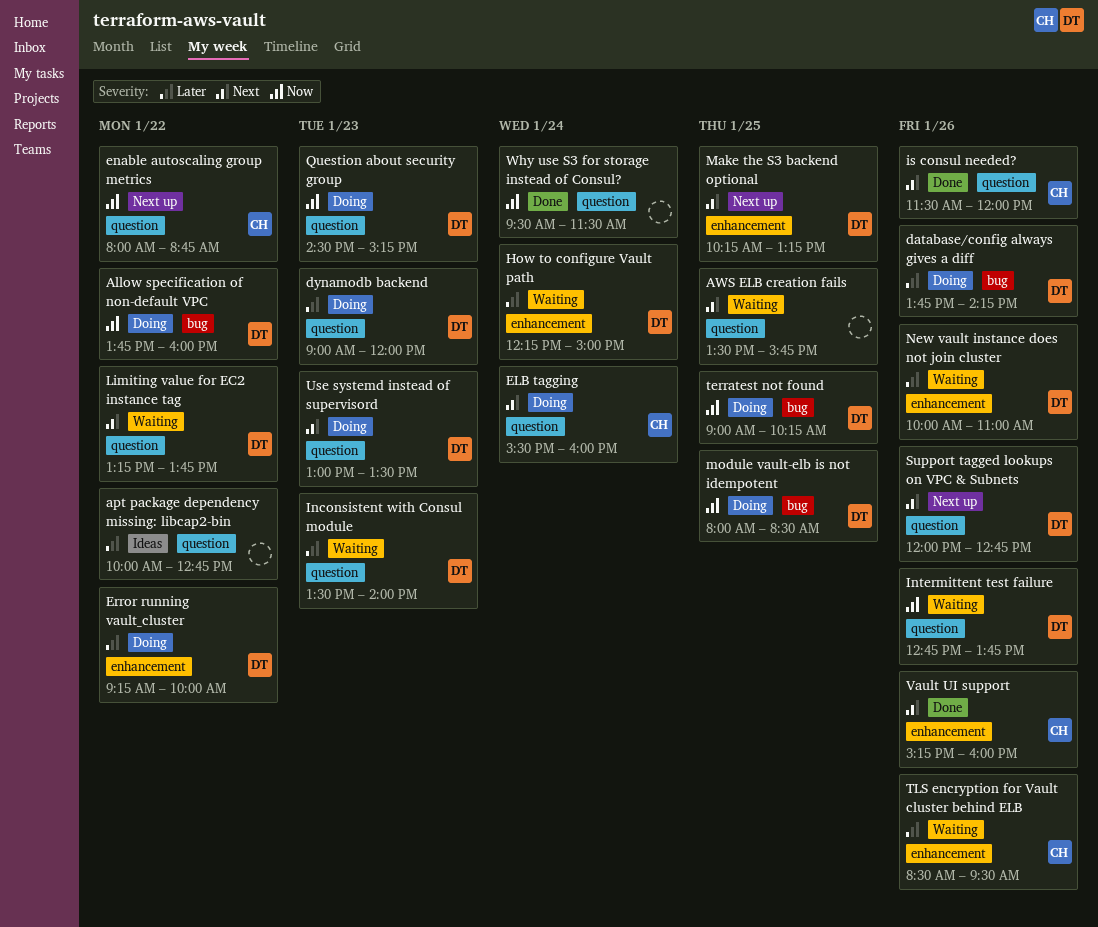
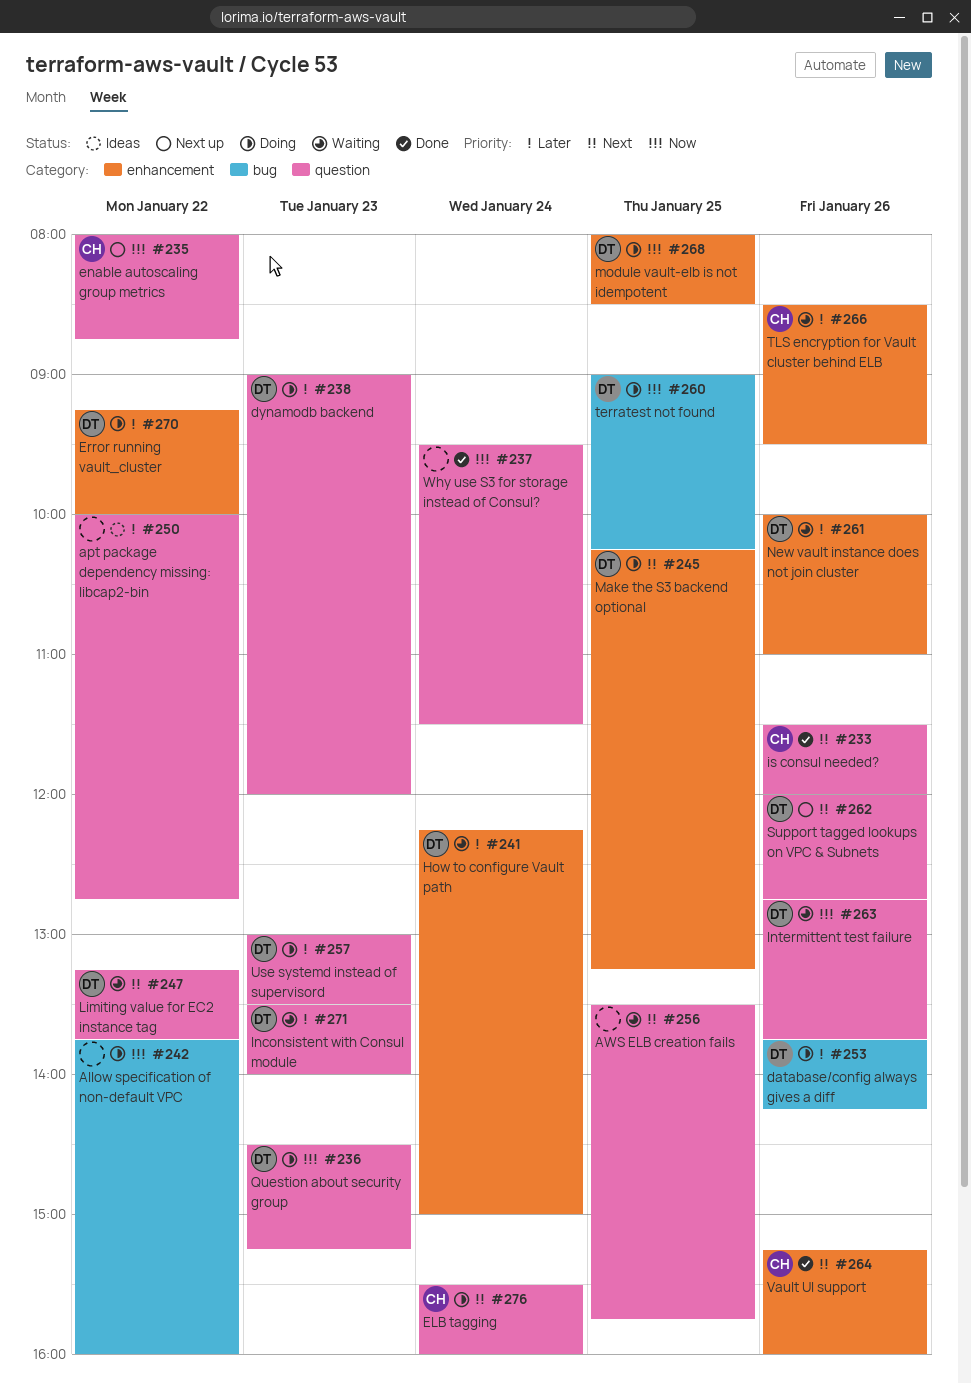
Allow specification of non-default VPC, owner: DT -> none
Make the S3 backend optional, status: Next up -> Doing
module vault-elb is not idempotent, label: bug -> enhancement
Use systemd instead of supervisord, priority: Next -> Later

